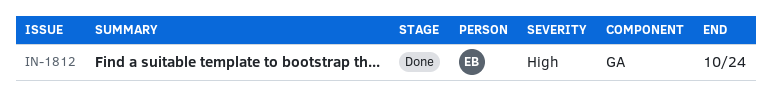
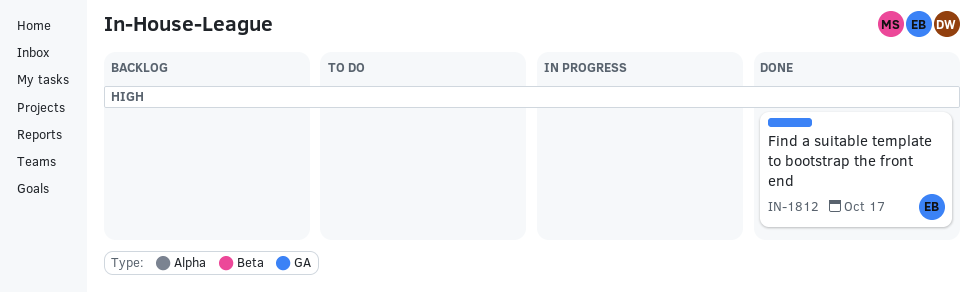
IN-1812, due: Oct 24 -> Oct 17

